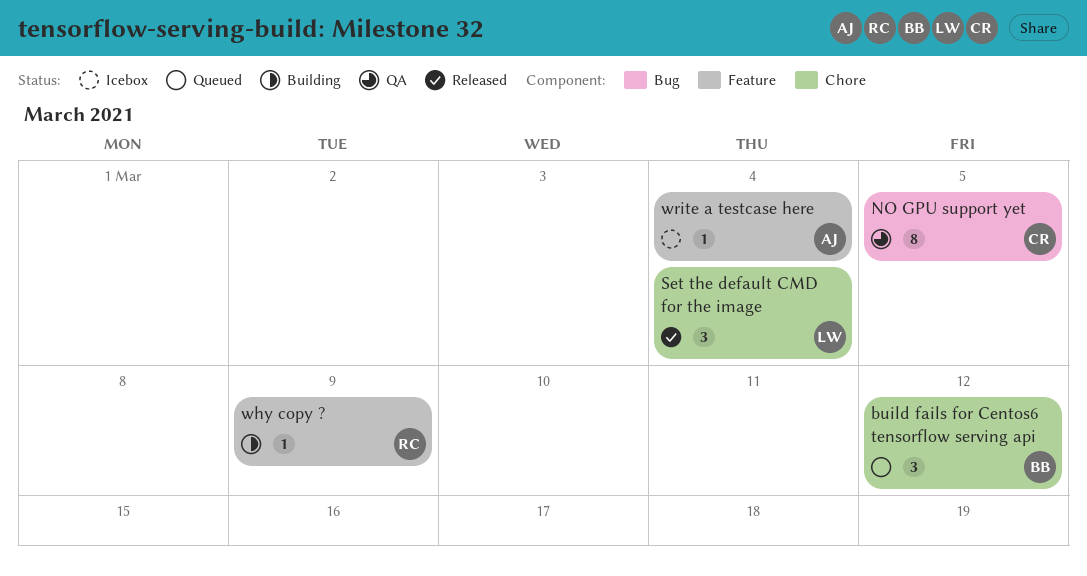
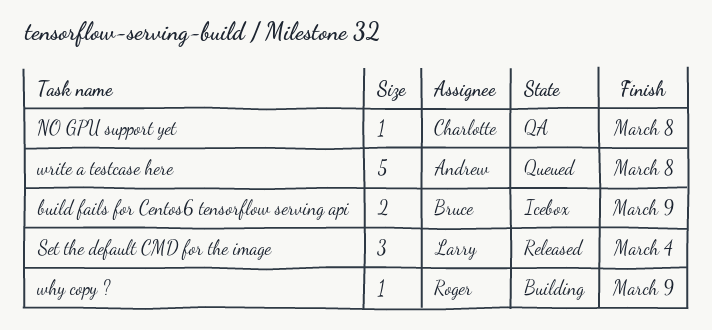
build fails for Centos6 tensorflow serving api, status: Queued -> Icebox
build fails for Centos6 tensorflow serving api, estimate: 3 -> 2
build fails for Centos6 tensorflow serving api, due: Mar 12 -> Mar 9
NO GPU support yet, estimate: 8 -> 1
NO GPU support yet, due: Mar 5 -> Mar 8
write a testcase here, status: Icebox -> Queued
write a testcase here, estimate: 1 -> 5
write a testcase here, due: Mar 4 -> Mar 8

